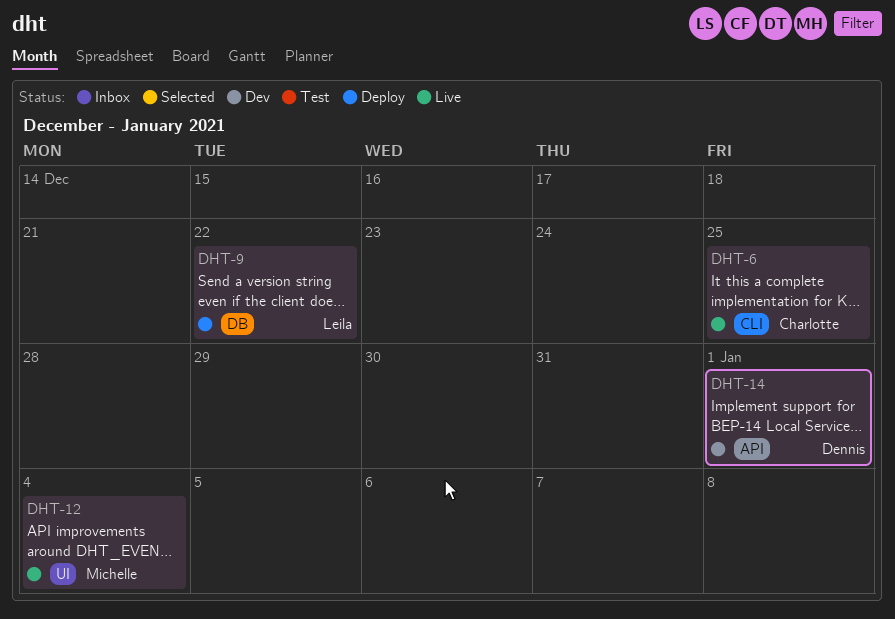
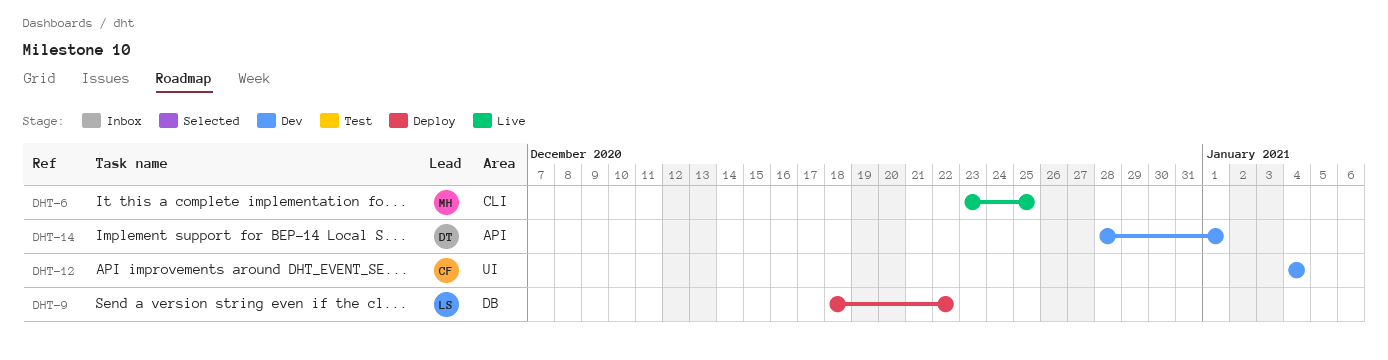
DHT-6, owner: Charlotte -> Michelle
DHT-12, status: Live -> Dev
DHT-12, owner: Michelle -> Charlotte

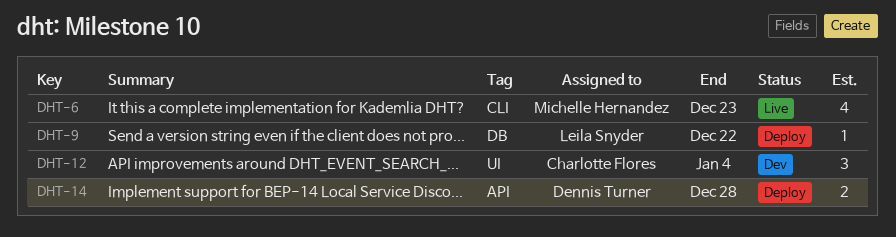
DHT-6, due: Dec 25 -> Dec 23
DHT-14, status: Dev -> Deploy
DHT-14, due: Jan 1 -> Dec 28

